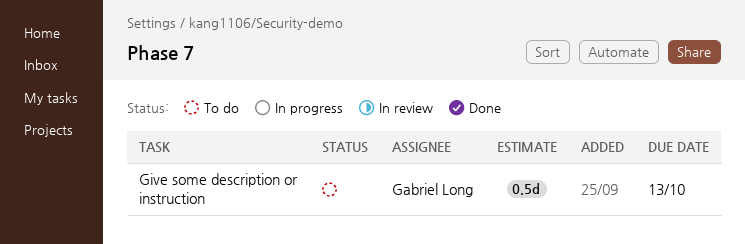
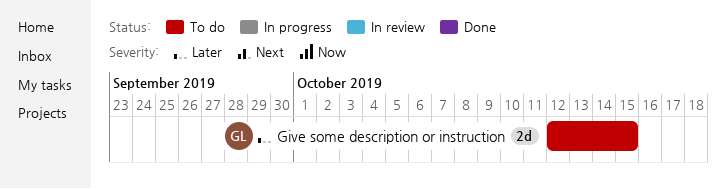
Give some description or instruction, estimate: 0.5d -> 2d
Give some description or instruction, due: Oct 13 -> Oct 15

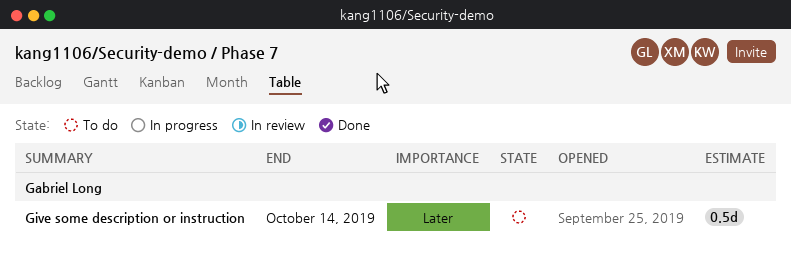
Give some description or instruction, estimate: 2d -> 0.5d
Give some description or instruction, due: Oct 15 -> Oct 14

